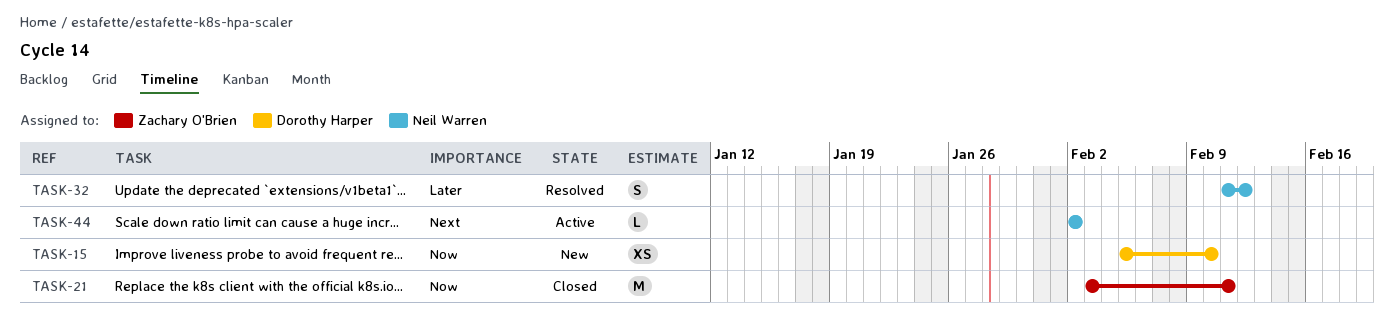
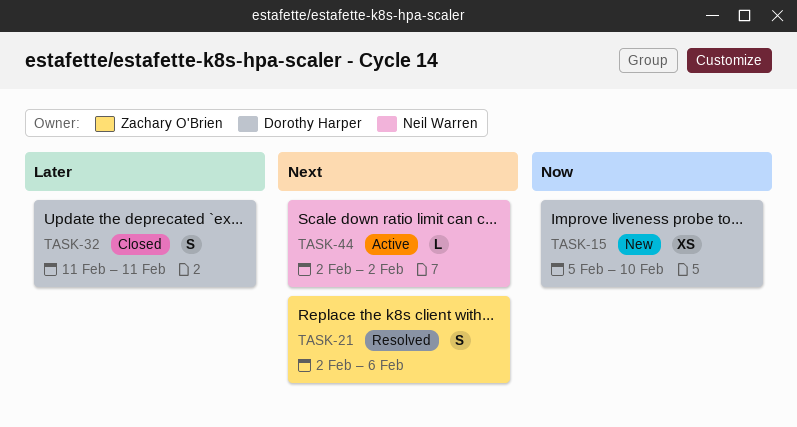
TASK-21, status: Closed -> Resolved
TASK-21, priority: Now -> Next
TASK-21, estimate: M -> S
TASK-21, start: Feb 3 -> Feb 2
TASK-21, due: Feb 11 -> Feb 6
TASK-32, status: Resolved -> Closed
TASK-32, owner: Neil Warren -> Dorothy Harper
TASK-32, due: Feb 12 -> Feb 11

